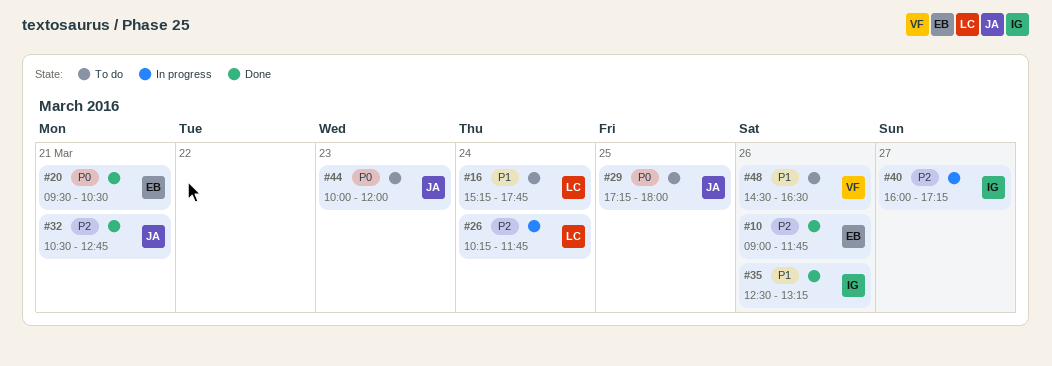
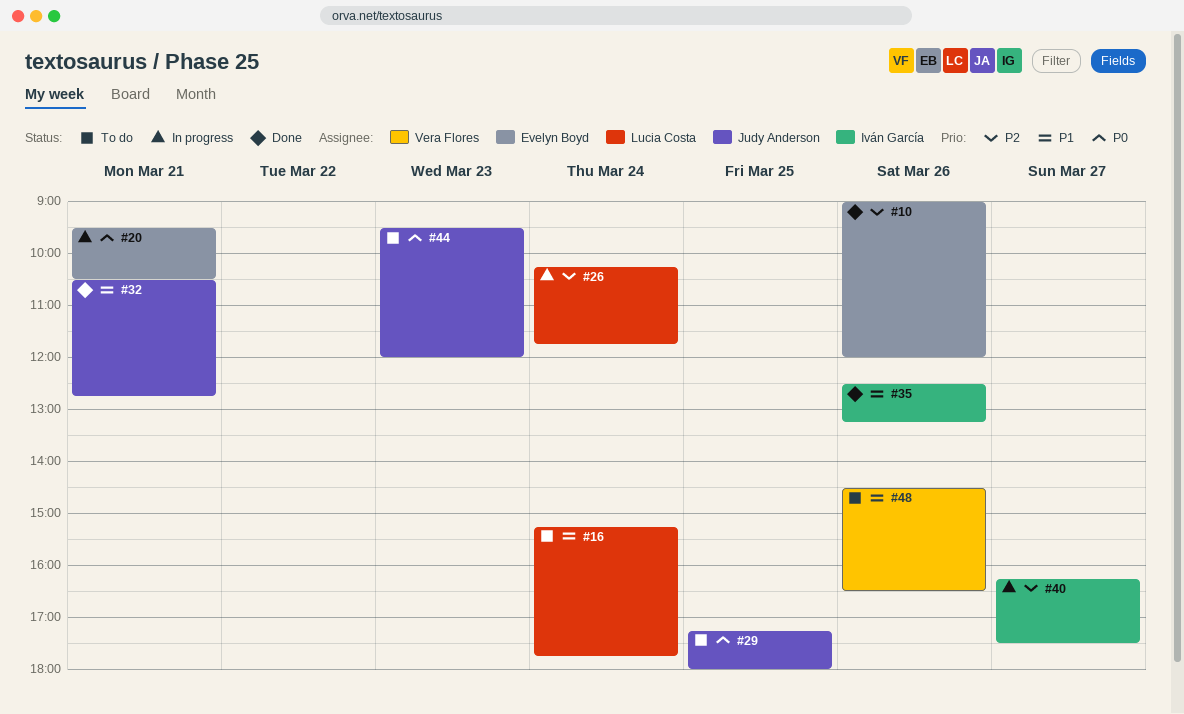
#10, ends: 11:45 -> 12:00
#20, status: Done -> In progress
#32, priority: P2 -> P1
#40, begins: 16:00 -> 16:15
#40, ends: 17:15 -> 17:30
#44, begins: 10:00 -> 09:30

